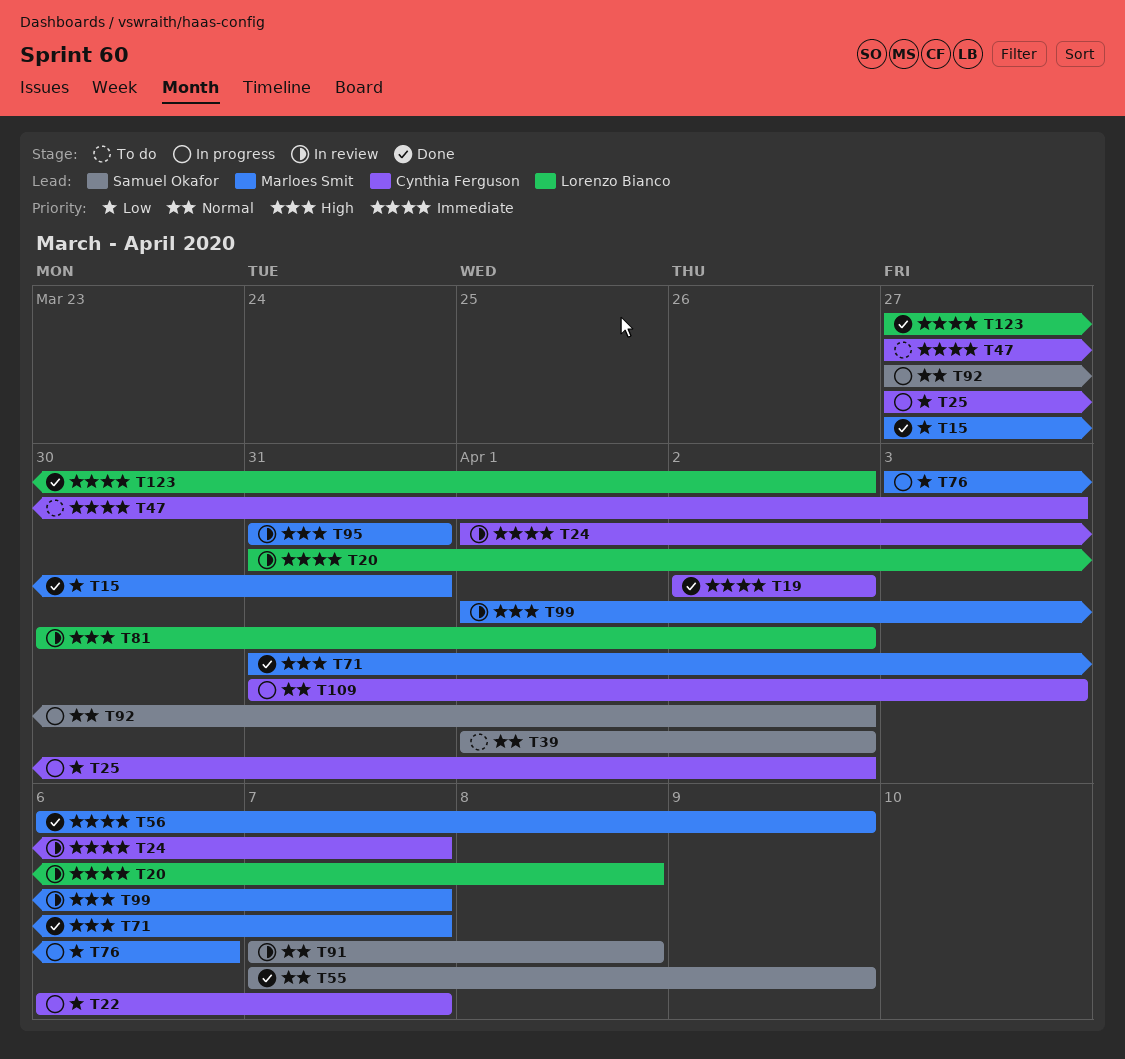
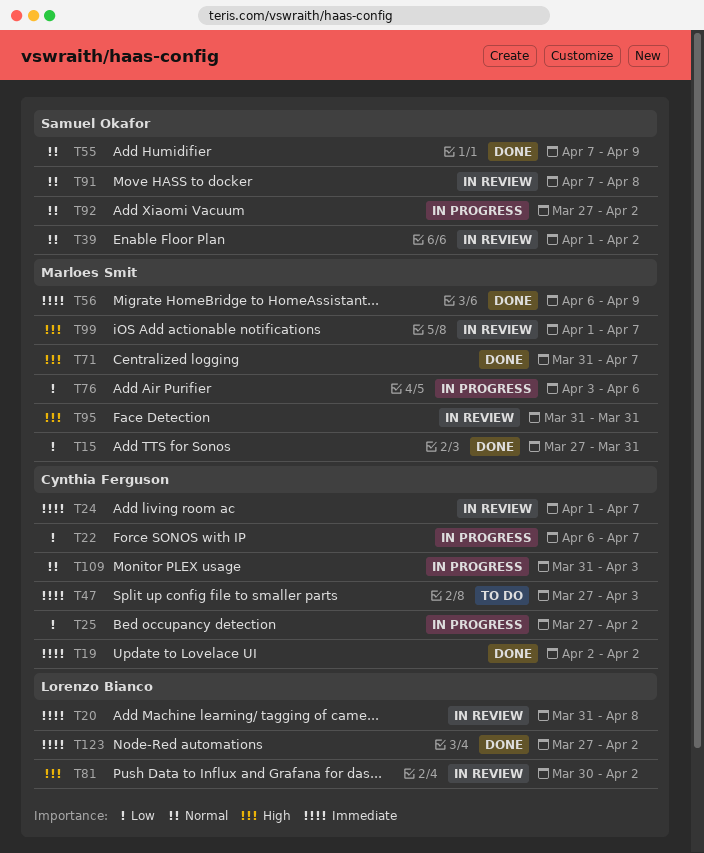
T39, status: To do -> In review

